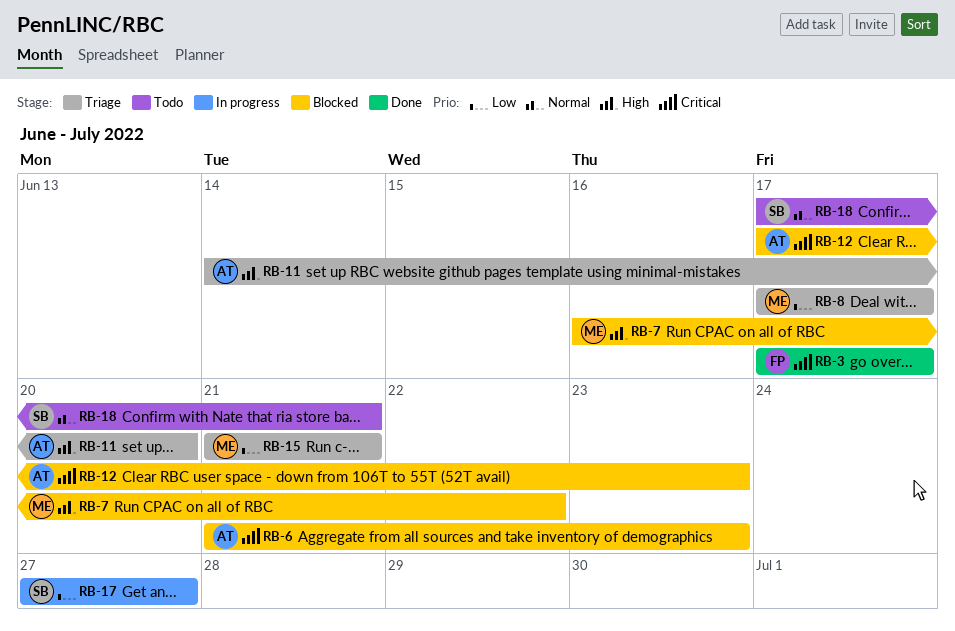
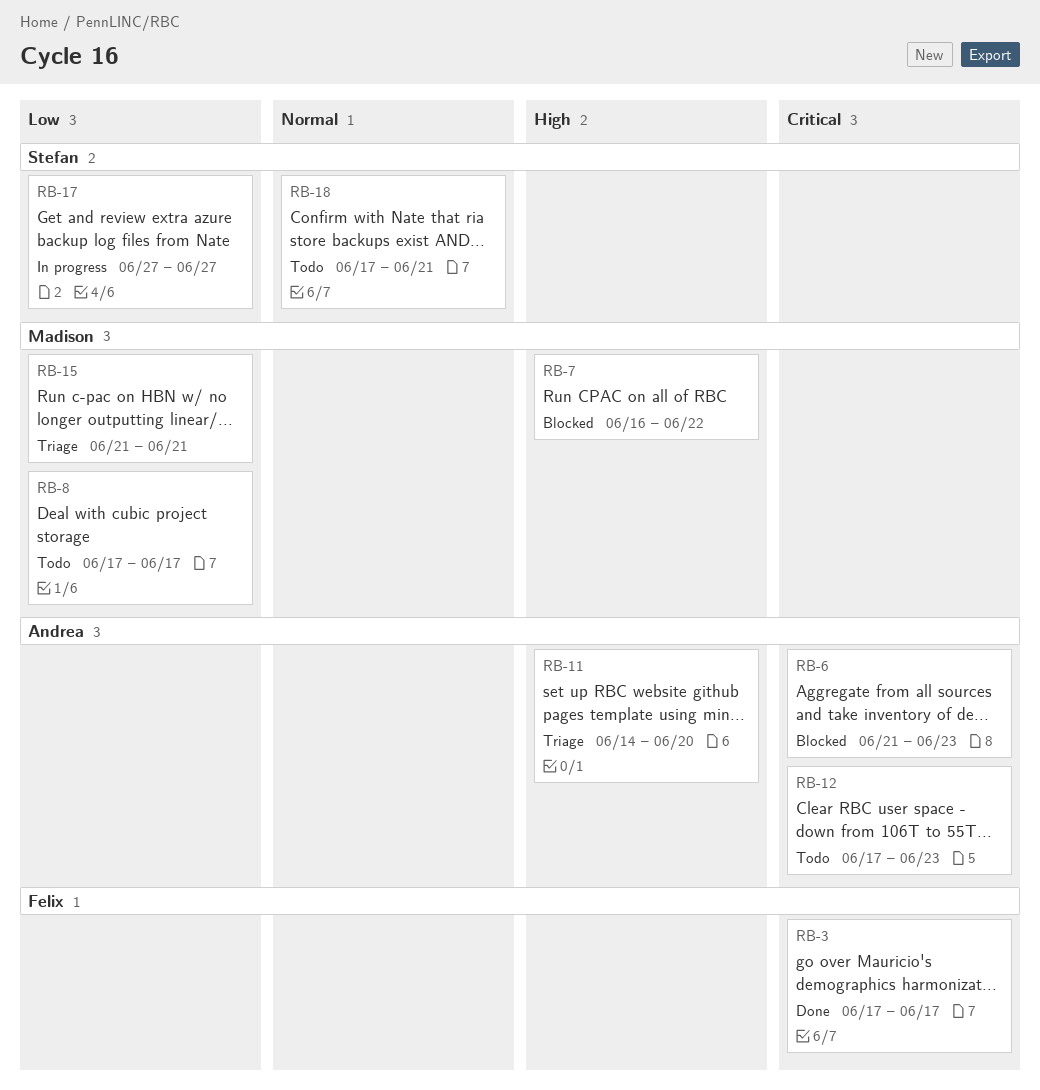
RB-8, status: Triage -> Todo
RB-12, status: Blocked -> Todo

